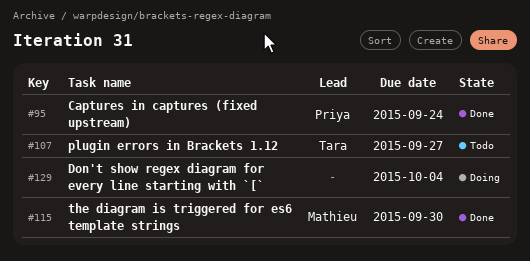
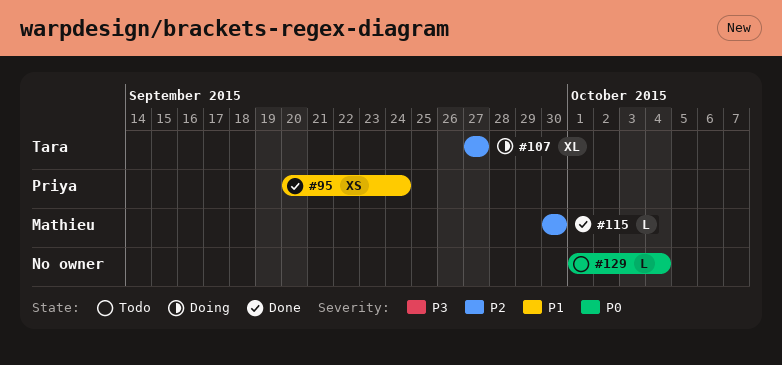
#107, status: Todo -> Doing
#129, status: Doing -> Todo

